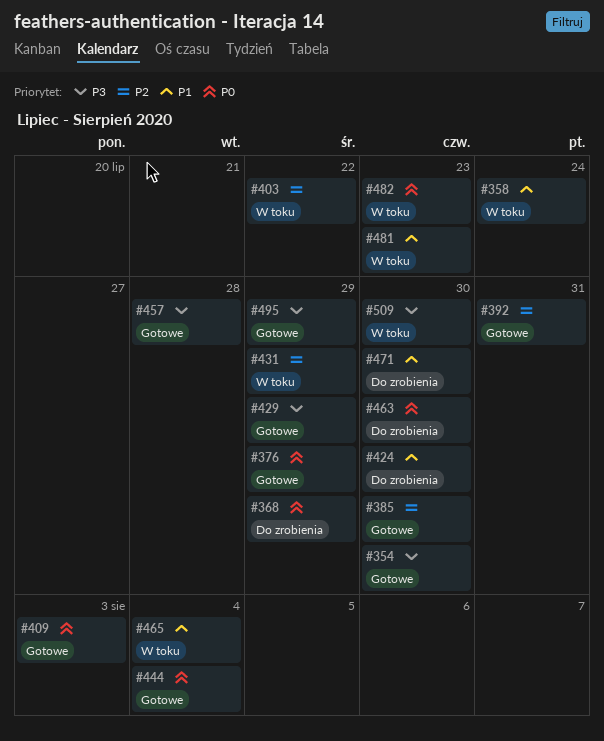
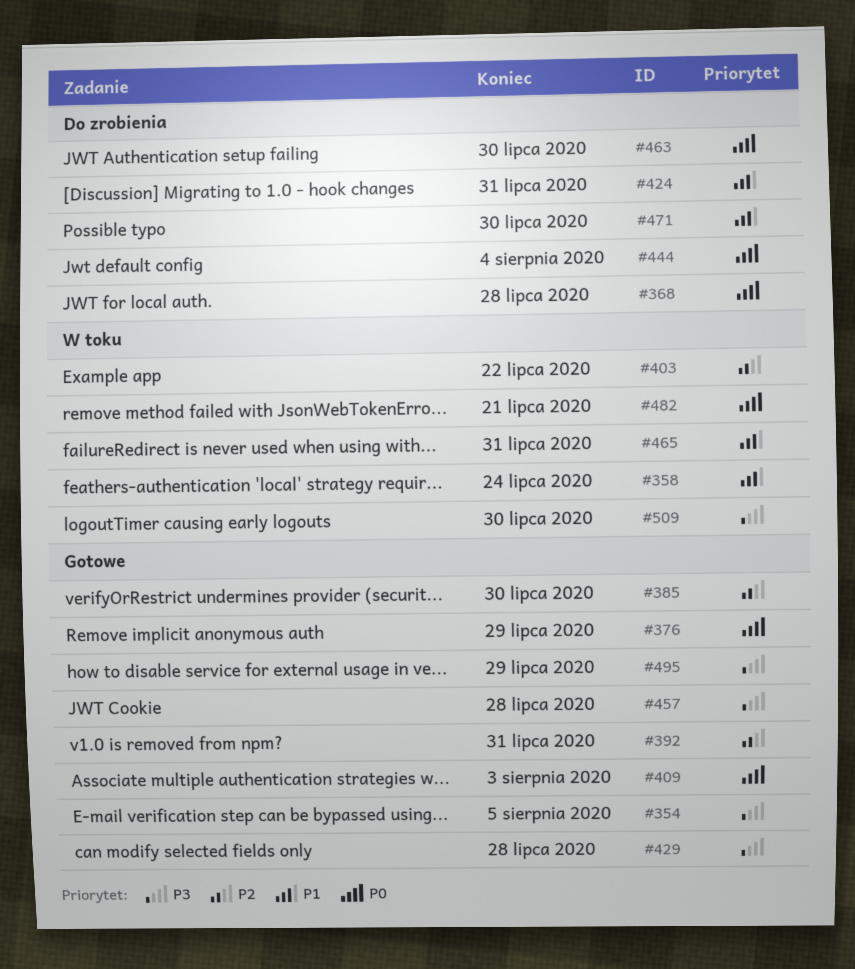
#354, due: Jul 30 -> Aug 5
#368, due: Jul 29 -> Jul 28
#424, due: Jul 30 -> Jul 31
#429, due: Jul 29 -> Jul 28
#431: present -> none
#444, status: Gotowe -> Do zrobienia
#465, due: Aug 4 -> Jul 31
#481: present -> none
#482, due: Jul 23 -> Jul 21

